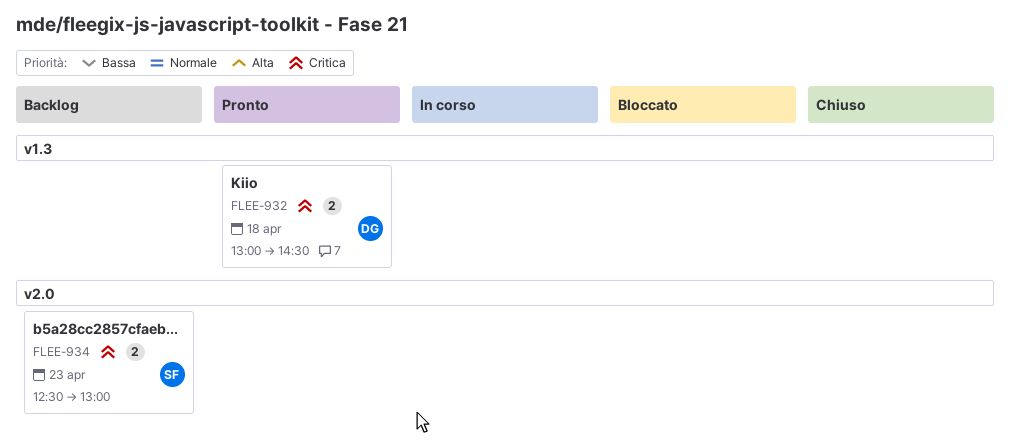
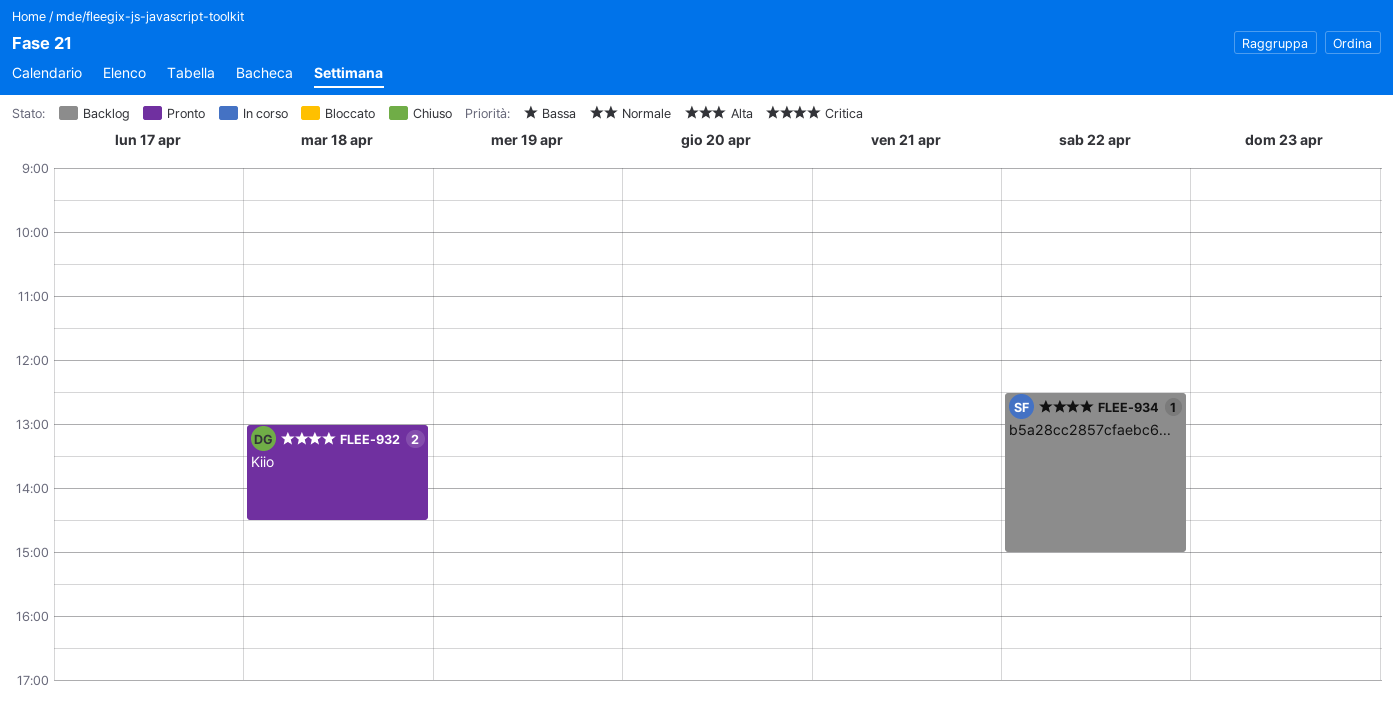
FLEE-934, estimate: 2 -> 1
FLEE-934, day: Apr 23 -> Apr 22
FLEE-934, ends: 13:00 -> 15:00

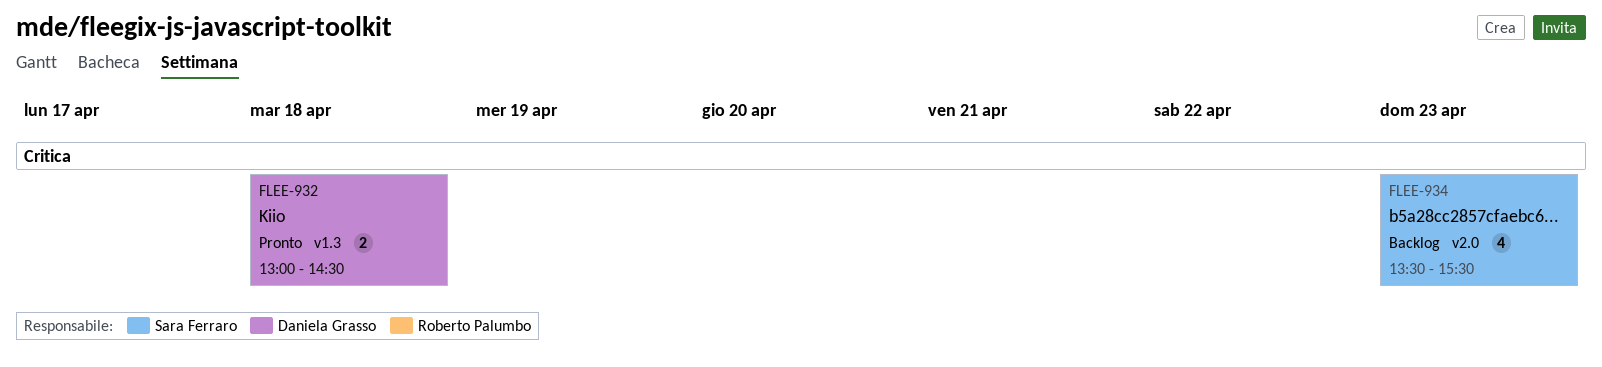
FLEE-934, estimate: 1 -> 4
FLEE-934, day: Apr 22 -> Apr 23
FLEE-934, begins: 12:30 -> 13:30
FLEE-934, ends: 15:00 -> 15:30

